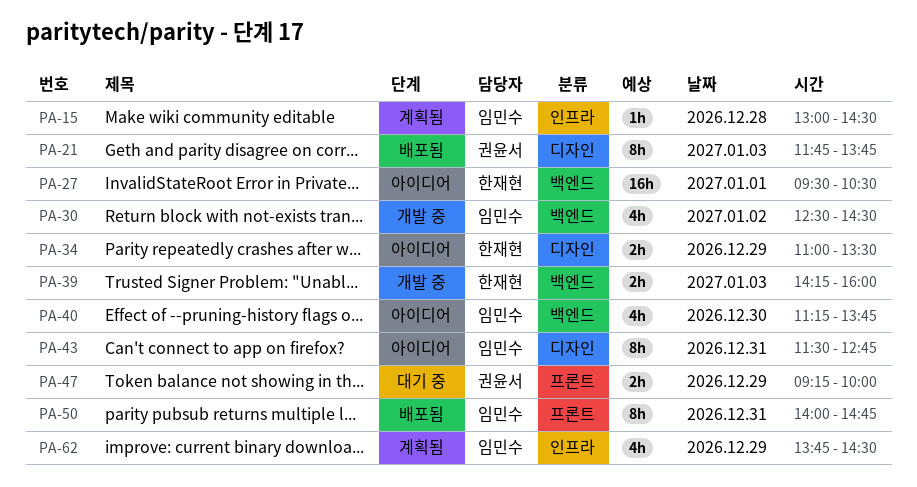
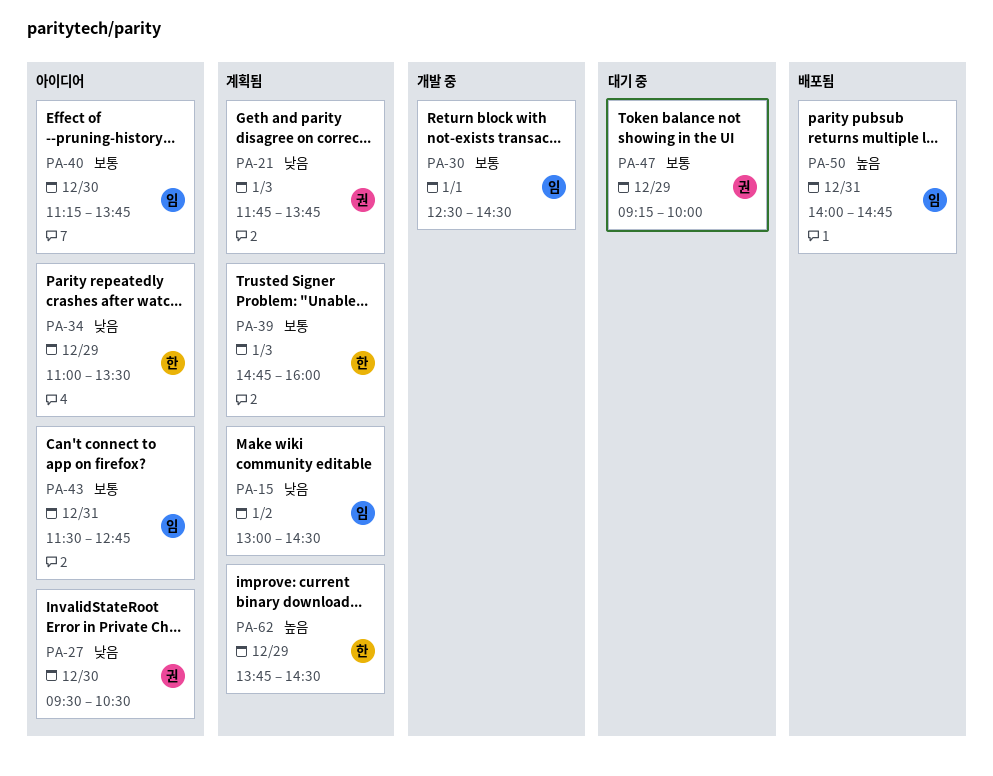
PA-15, day: Dec 28 -> Jan 2
PA-21, status: 배포됨 -> 계획됨
PA-27, owner: 한재현 -> 권윤서
PA-27, day: Jan 1 -> Dec 30
PA-30, day: Jan 2 -> Jan 1
PA-39, status: 개발 중 -> 계획됨
PA-39, begins: 14:15 -> 14:45
PA-62, owner: 임민수 -> 한재현

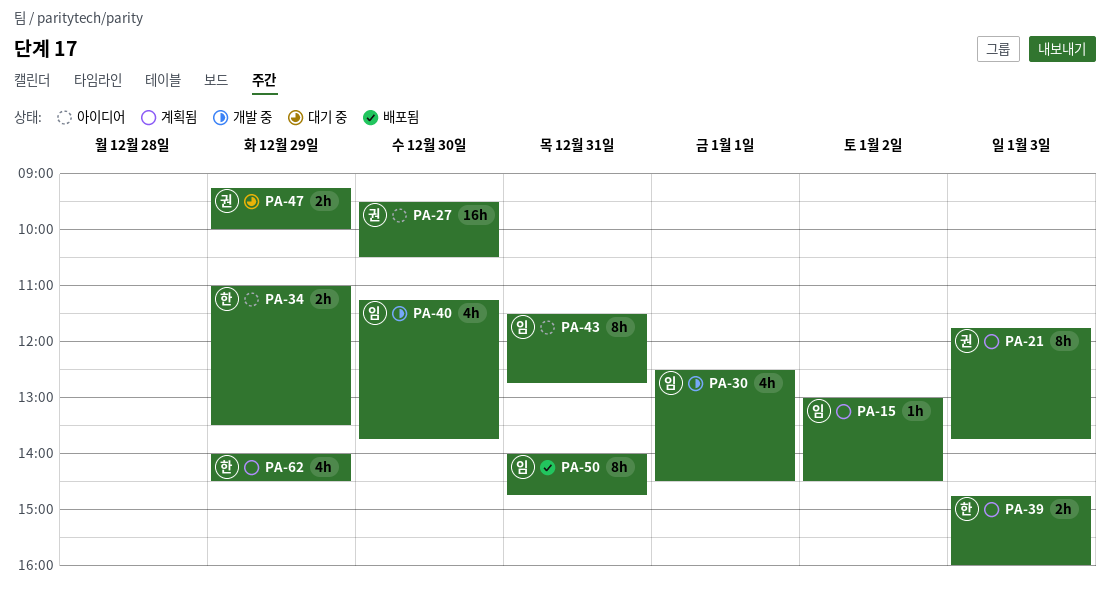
PA-40, status: 아이디어 -> 개발 중
PA-62, begins: 13:45 -> 14:00

